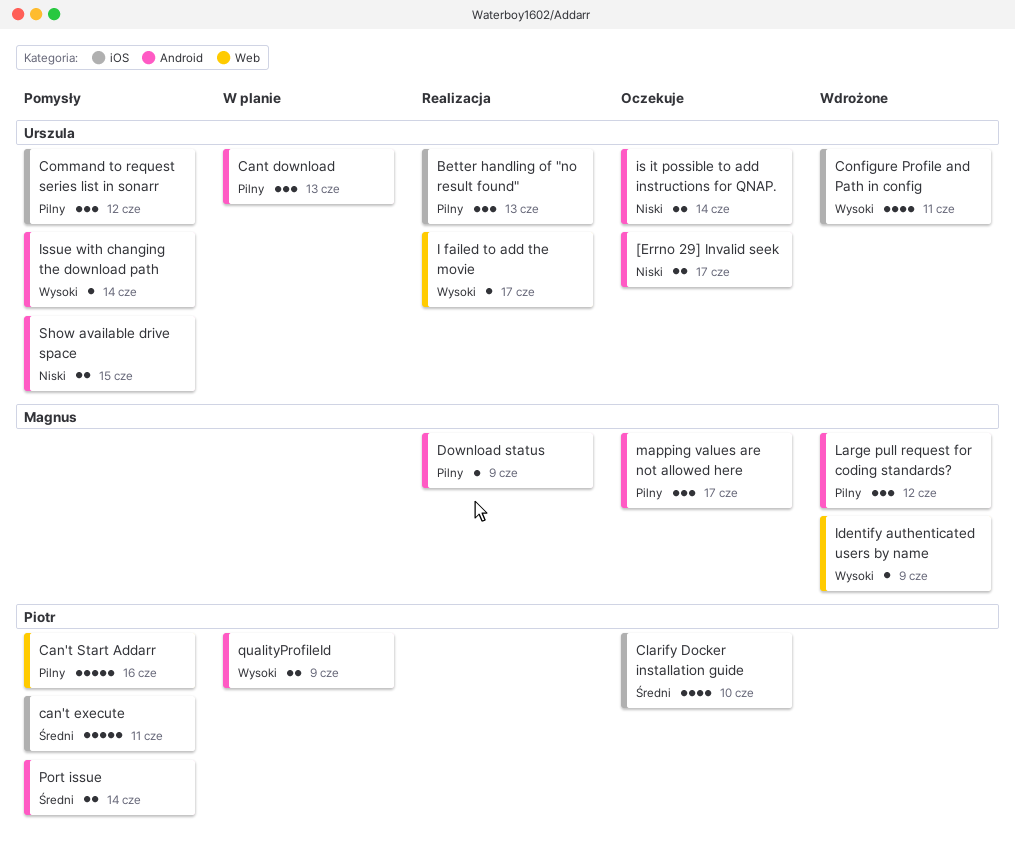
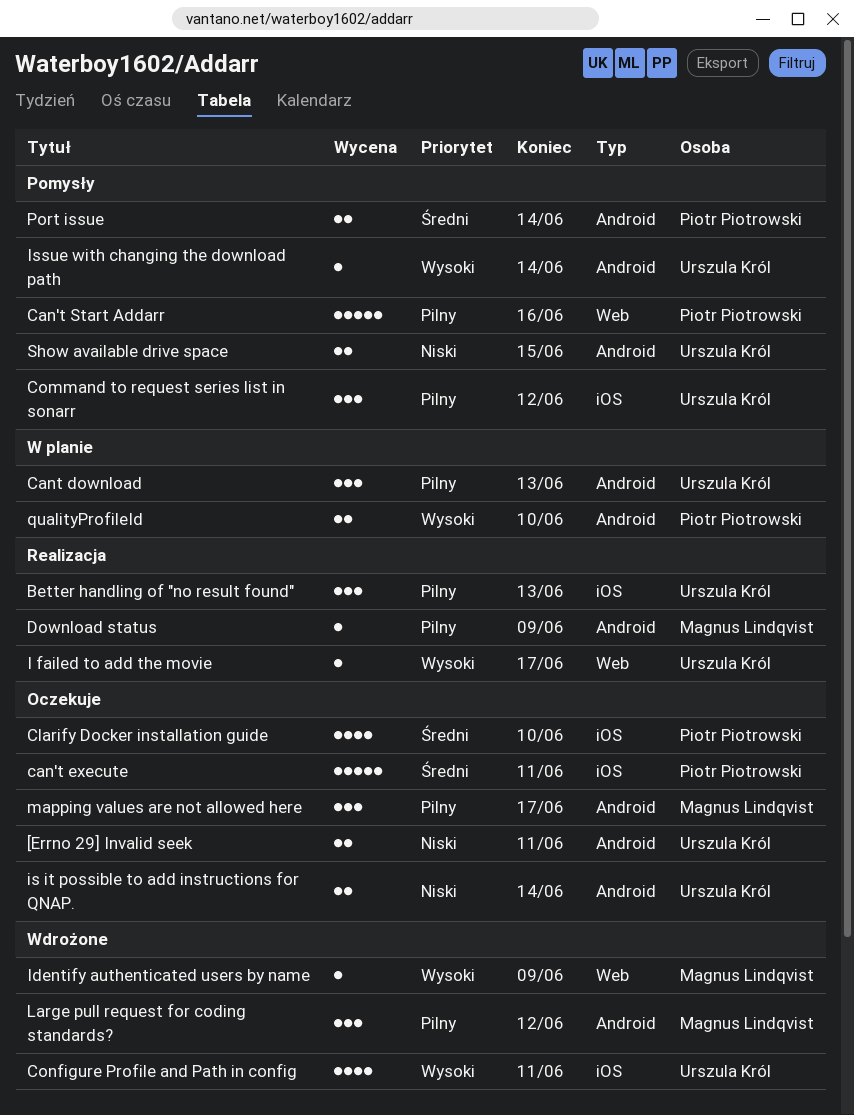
[Errno 29] Invalid seek, due: Jun 17 -> Jun 11
can't execute, status: Pomysły -> Oczekuje
qualityProfileId, due: Jun 9 -> Jun 10

